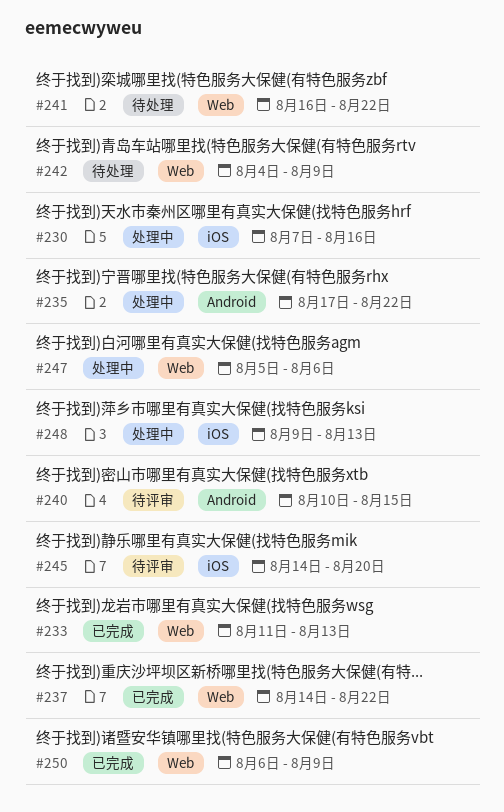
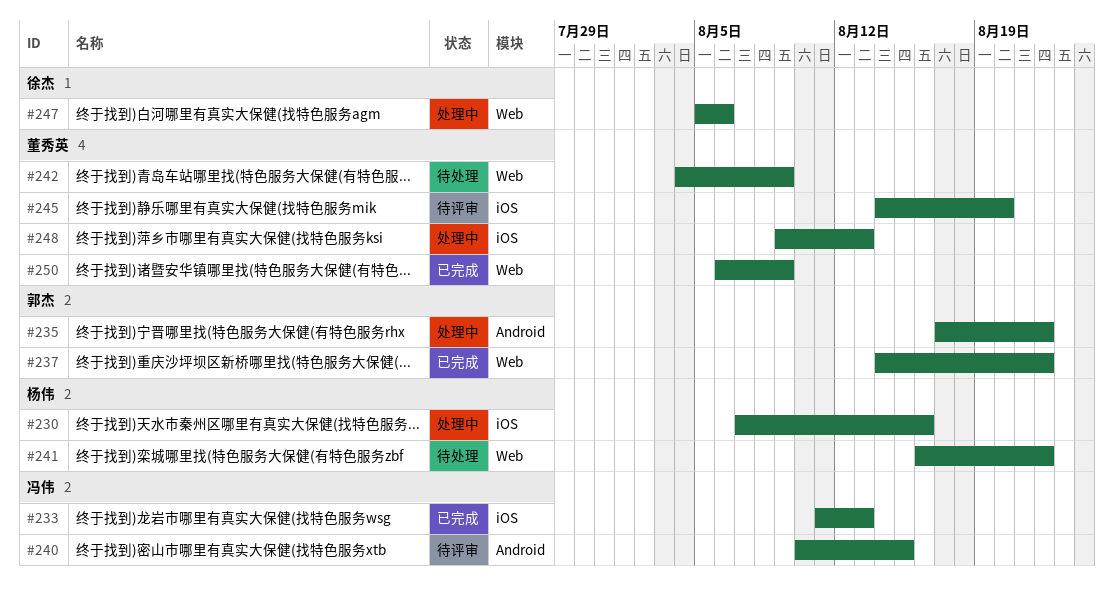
#233, label: Web -> iOS

